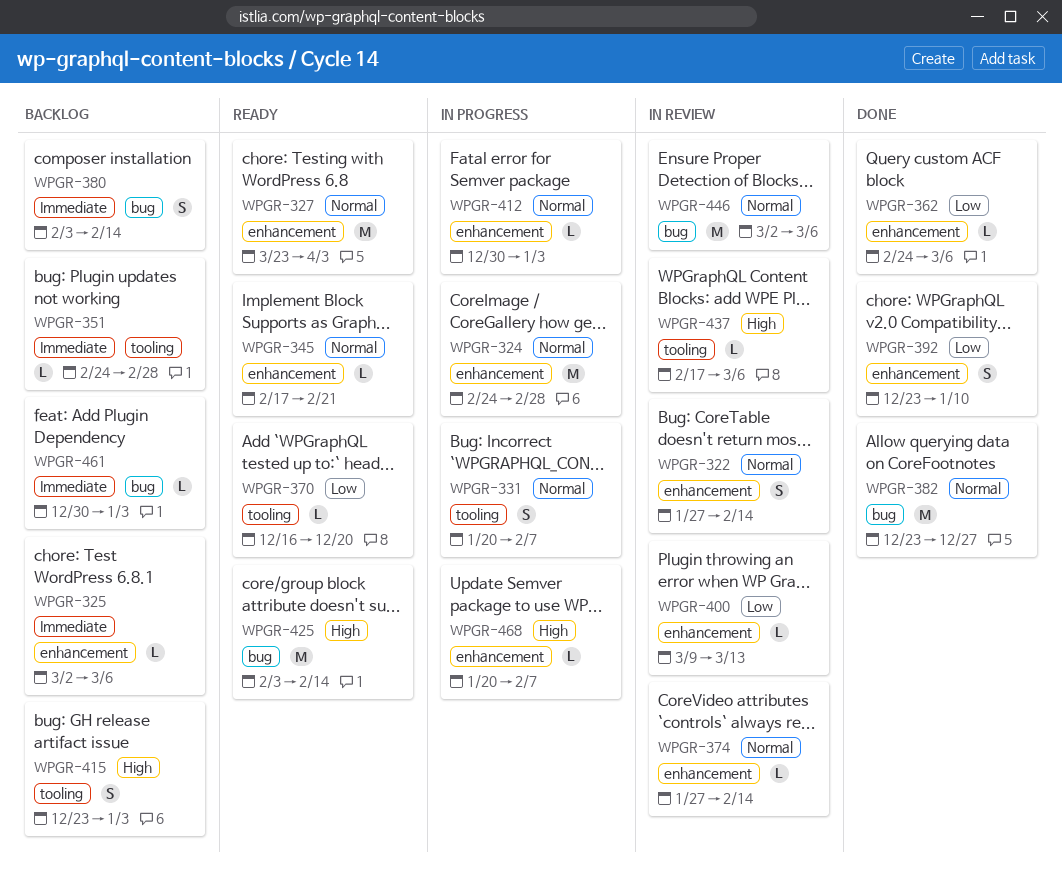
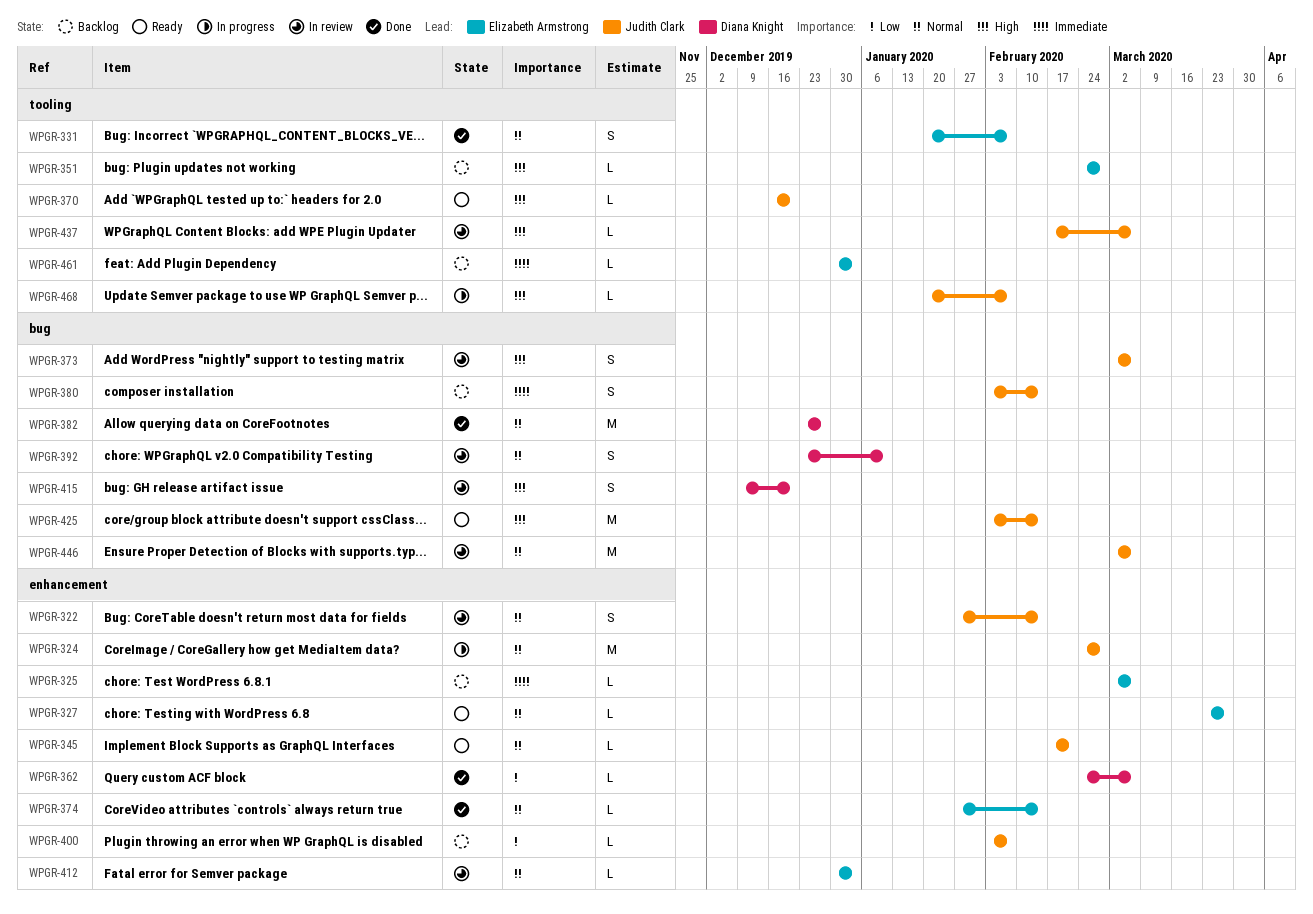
WPGR-327, estimate: M -> L
WPGR-327, due: Apr 3 -> Mar 27
WPGR-331, status: In progress -> Done
WPGR-351, priority: Immediate -> High
WPGR-370, priority: Low -> High
WPGR-373: none -> present
WPGR-374, status: In review -> Done
WPGR-392, status: Done -> In review
WPGR-392, priority: Low -> Normal
WPGR-392, label: enhancement -> bug
WPGR-400, status: In review -> Backlog
WPGR-400, start: Mar 9 -> Feb 3
WPGR-400, due: Mar 13 -> Feb 7
WPGR-412, status: In progress -> In review
WPGR-415, status: Backlog -> In review
WPGR-415, label: tooling -> bug
WPGR-415, start: Dec 23 -> Dec 9
WPGR-415, due: Jan 3 -> Dec 20
WPGR-461, label: bug -> tooling
WPGR-468, label: enhancement -> tooling

